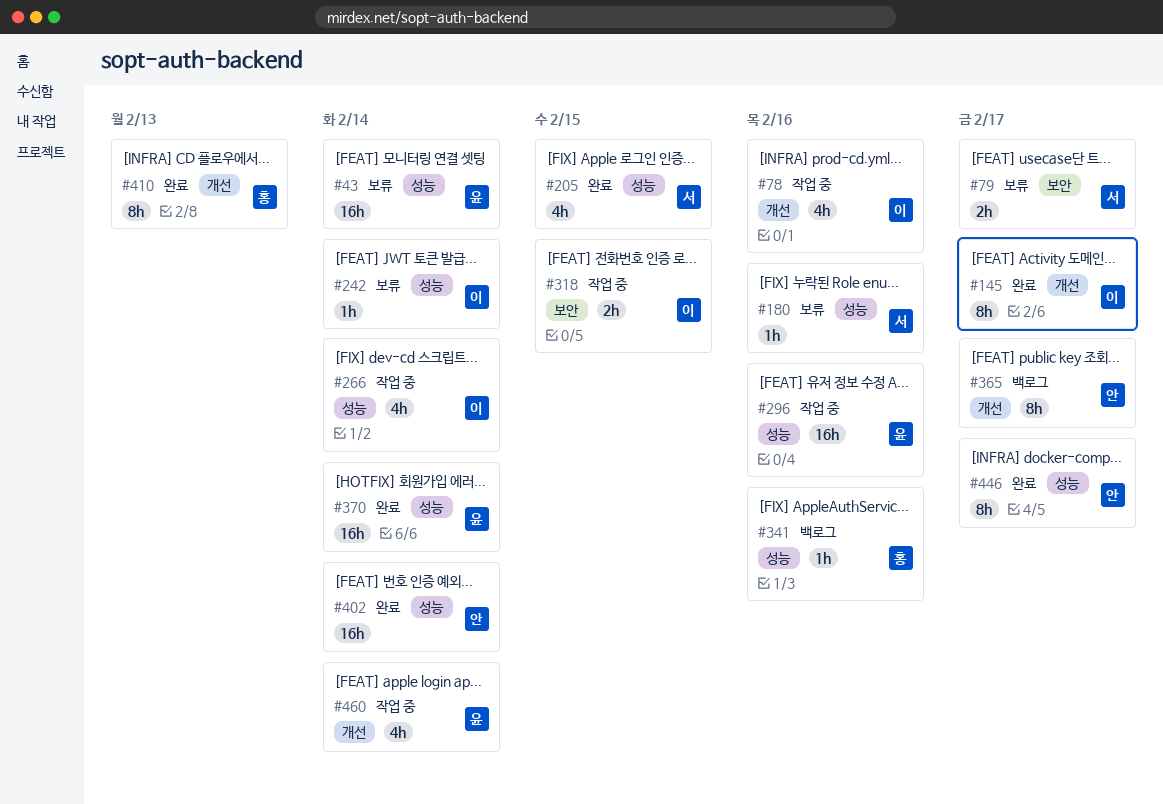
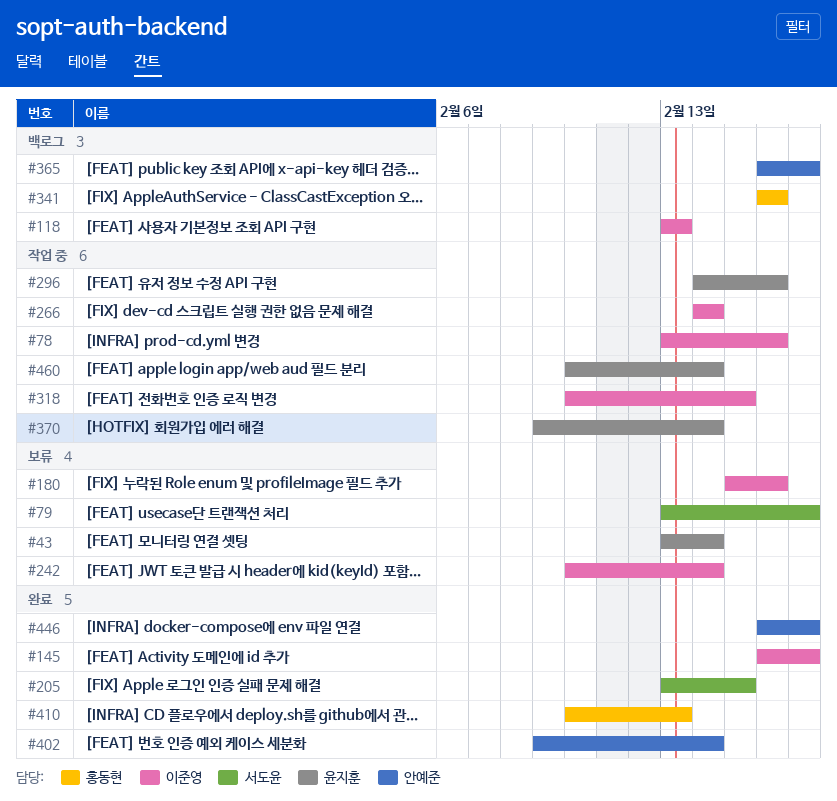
#118: none -> present
#180, owner: 서도윤 -> 이준영
#370, status: 완료 -> 작업 중

